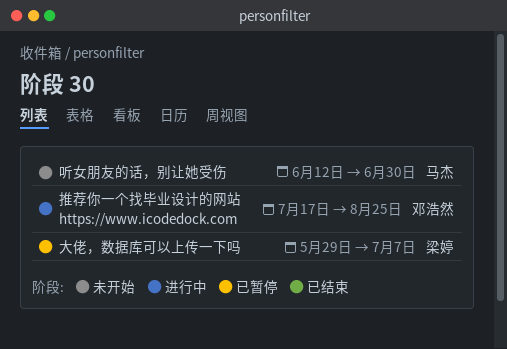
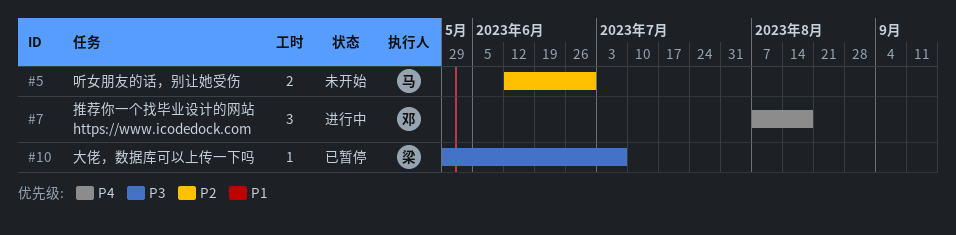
推荐你一个找毕业设计的网站 https://www.icodedock.com, start: Jul 17 -> Aug 7
推荐你一个找毕业设计的网站 https://www.icodedock.com, due: Aug 25 -> Aug 18

